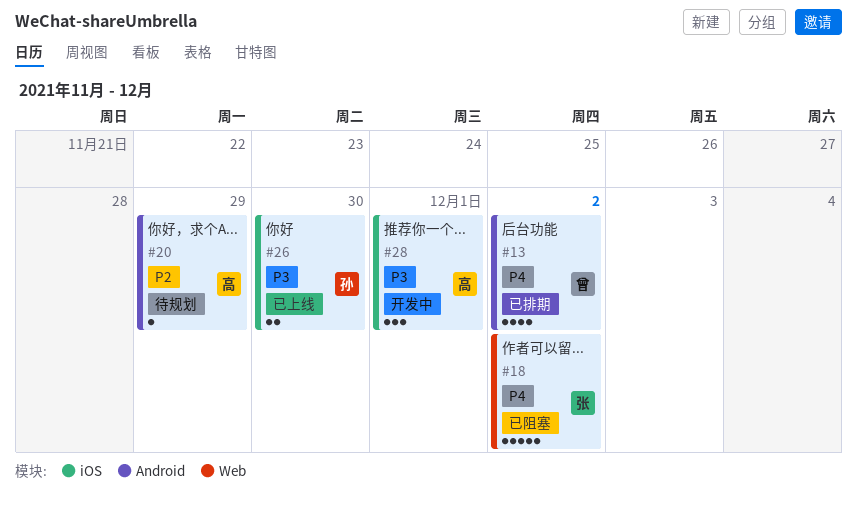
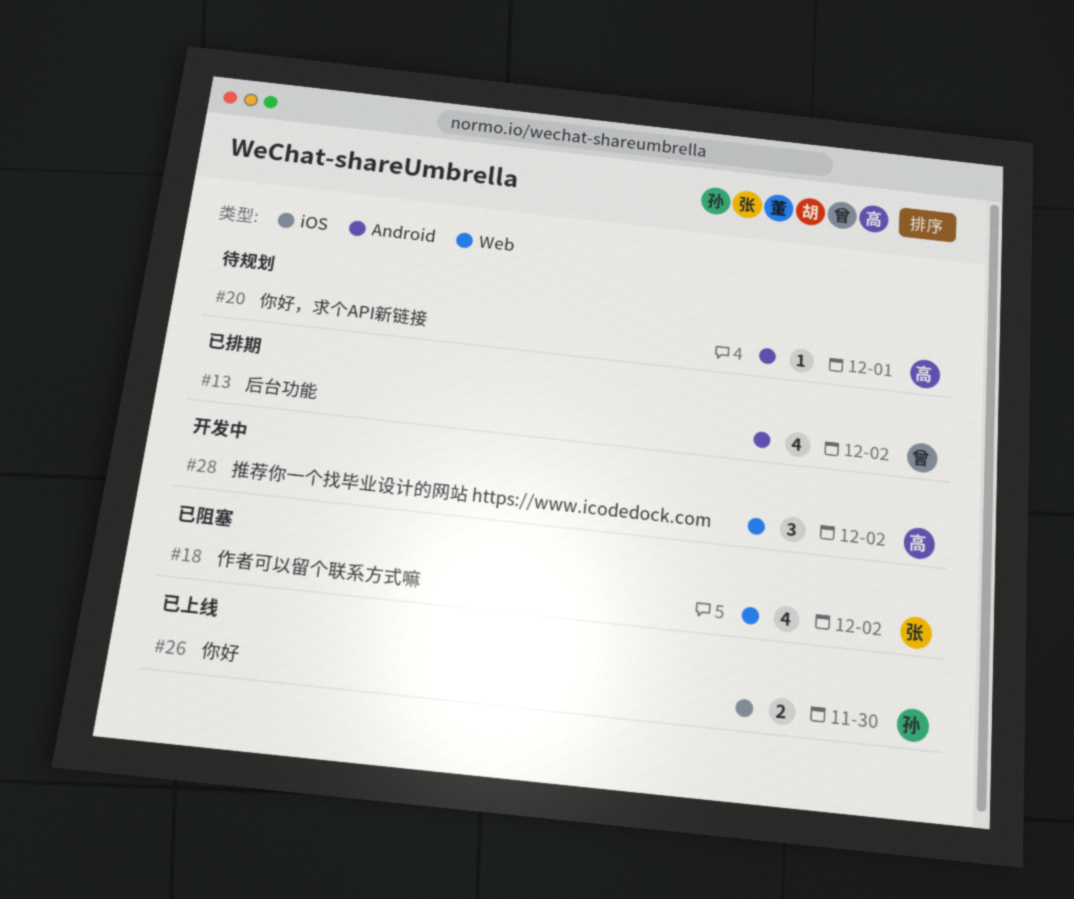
#18, estimate: 5 -> 4
#20, due: Nov 29 -> Dec 1
#28, label: iOS -> Web
#28, due: Dec 1 -> Dec 2

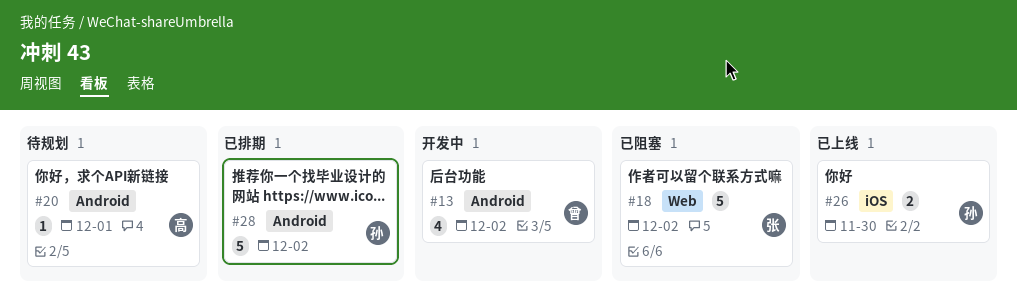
#13, status: 已排期 -> 开发中
#18, estimate: 4 -> 5
#28, status: 开发中 -> 已排期
#28, owner: 高 -> 孙
#28, label: Web -> Android
#28, estimate: 3 -> 5

